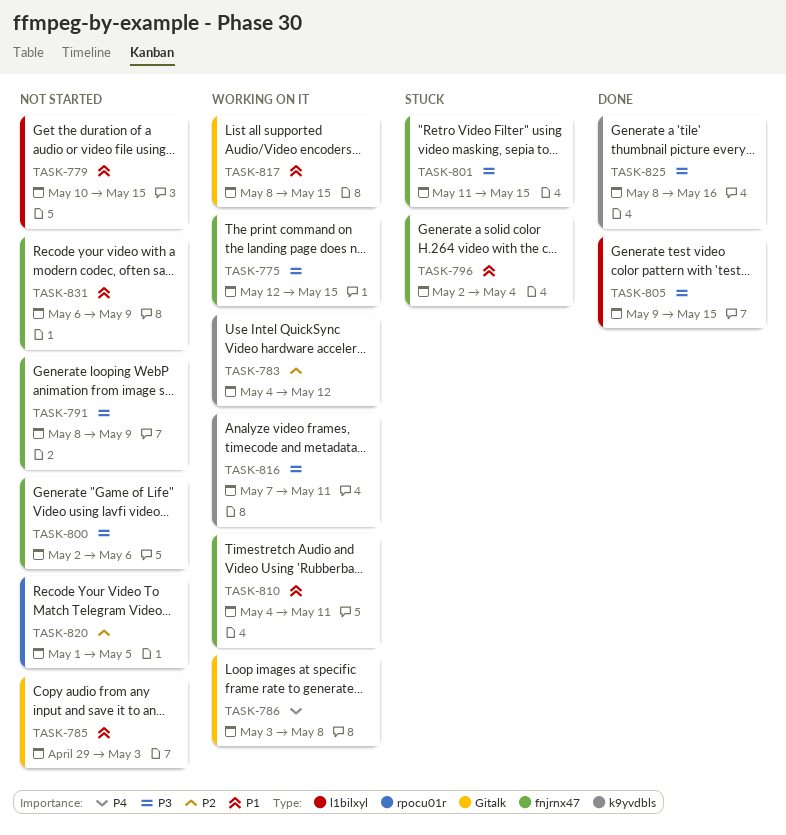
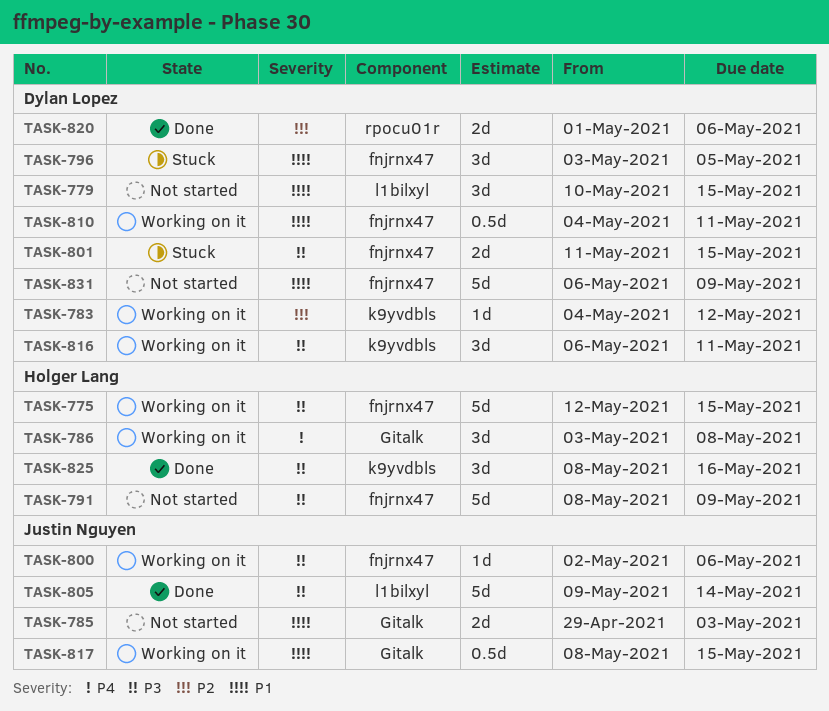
TASK-796, start: May 2 -> May 3
TASK-796, due: May 4 -> May 5
TASK-800, status: Not started -> Working on it
TASK-805, due: May 15 -> May 14
TASK-816, start: May 7 -> May 6
TASK-820, status: Not started -> Done
TASK-820, due: May 5 -> May 6

